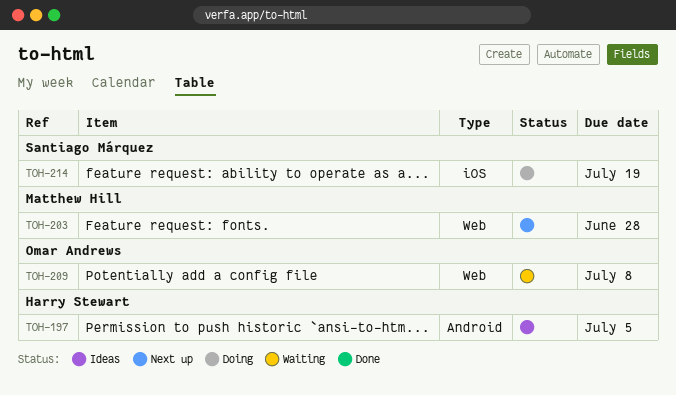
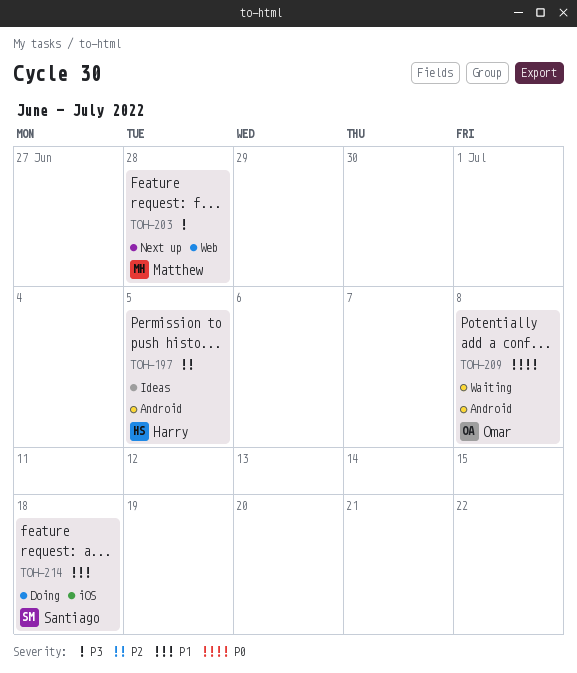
TOH-209, label: Web -> Android
TOH-214, due: Jul 19 -> Jul 18

